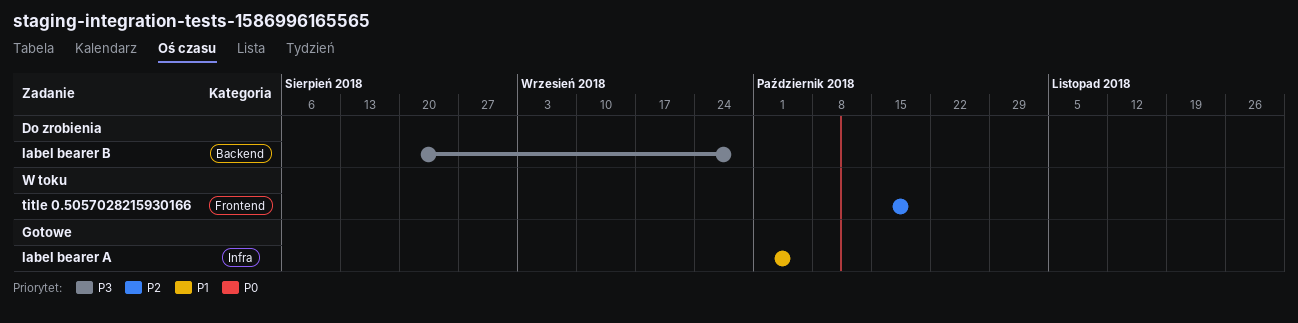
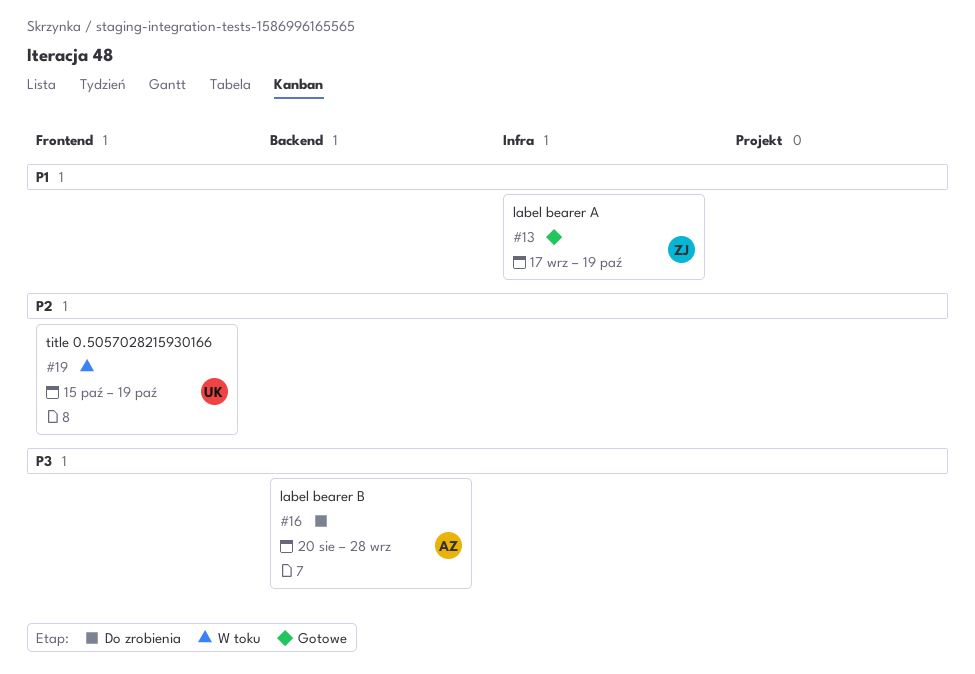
label bearer A, start: Oct 1 -> Sep 17
label bearer A, due: Oct 5 -> Oct 19

